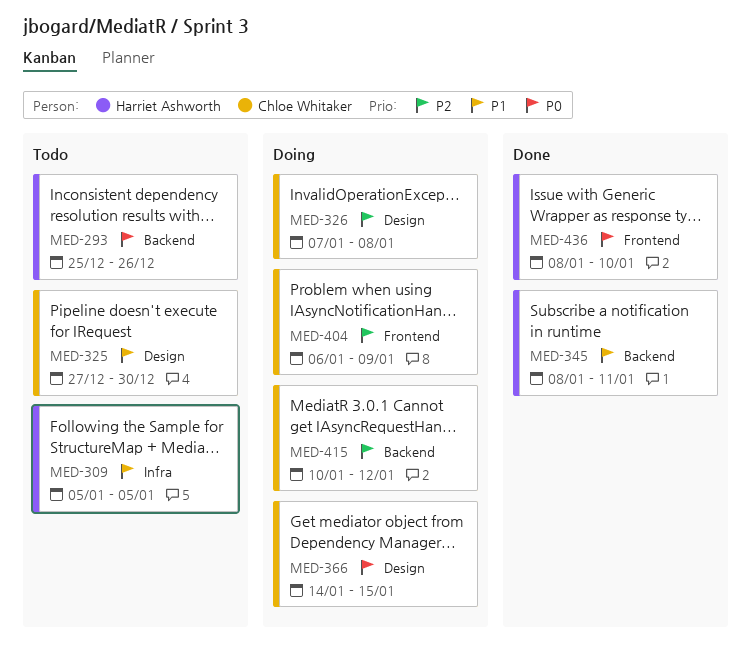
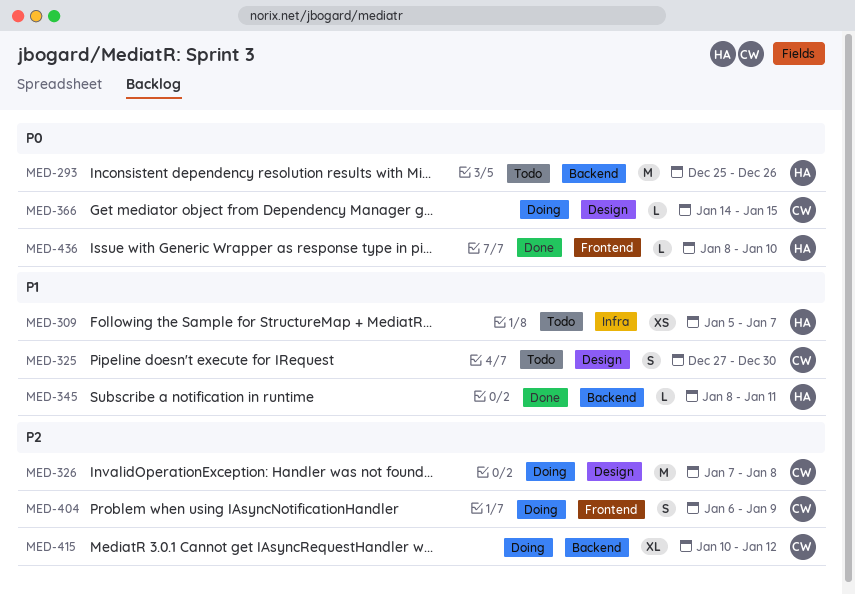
MED-309, due: Jan 5 -> Jan 7

